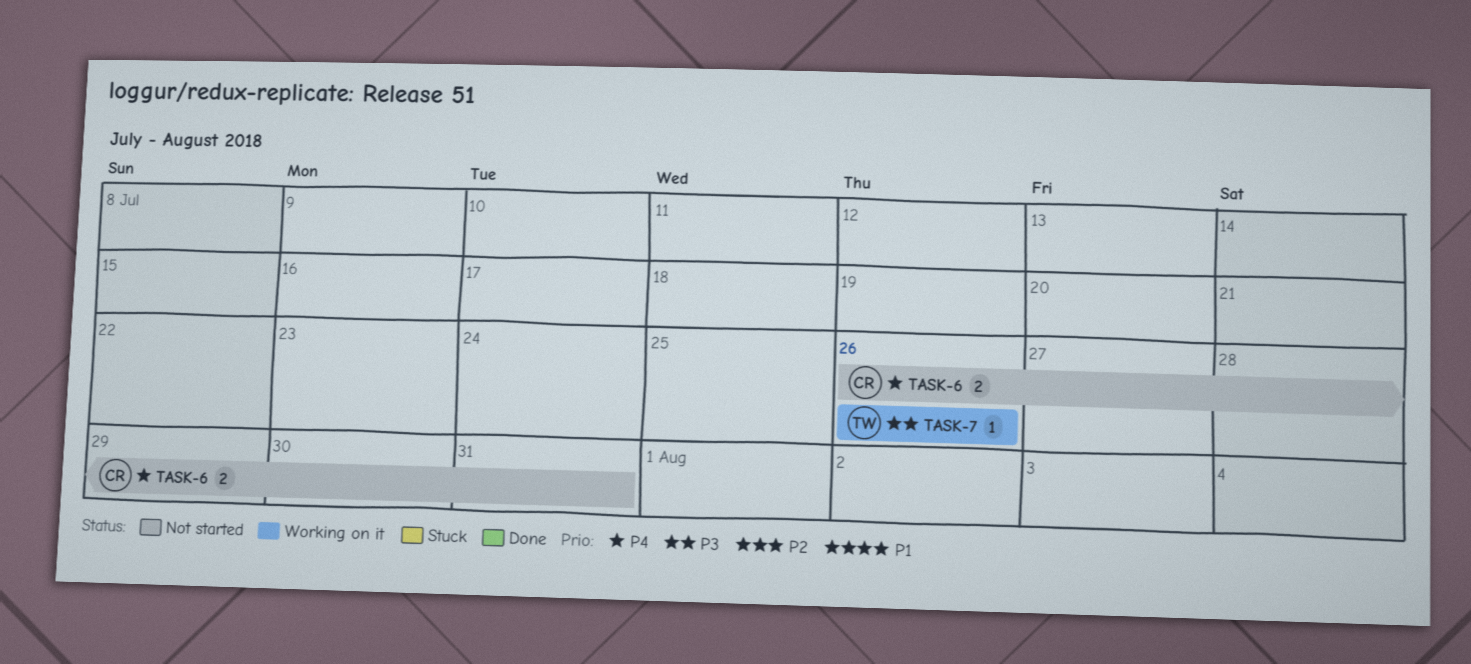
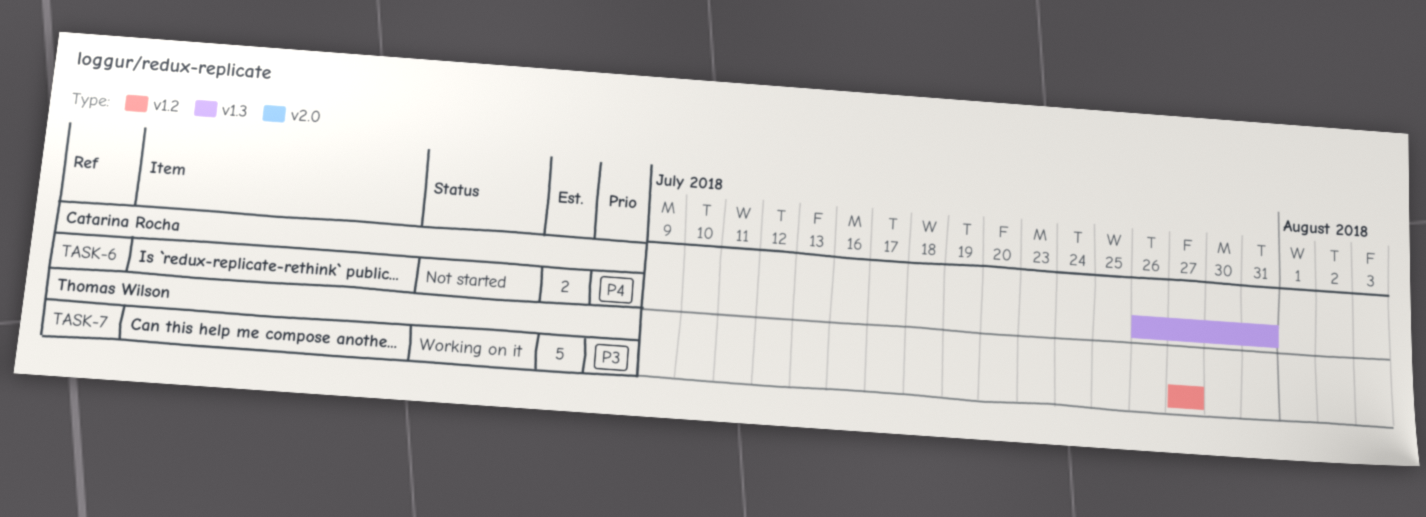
TASK-7, estimate: 1 -> 5
TASK-7, start: Jul 26 -> Jul 27
TASK-7, due: Jul 26 -> Jul 27

